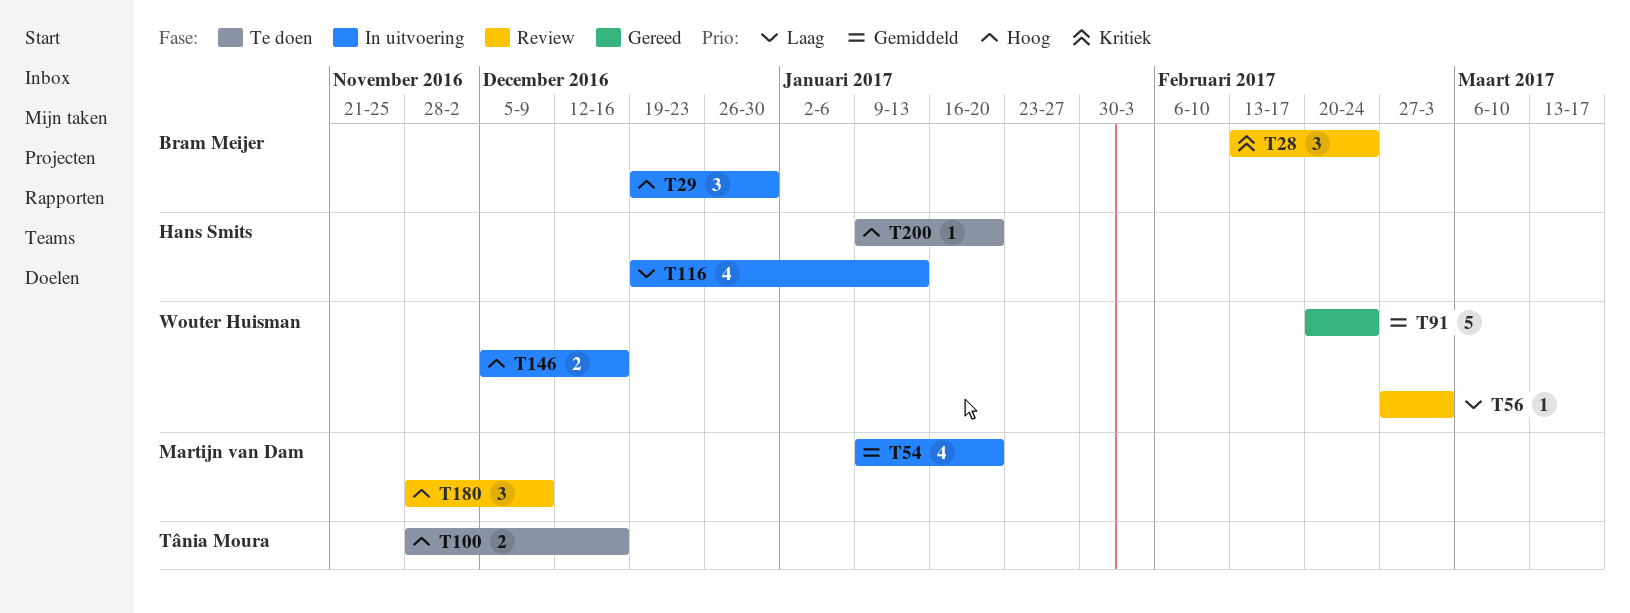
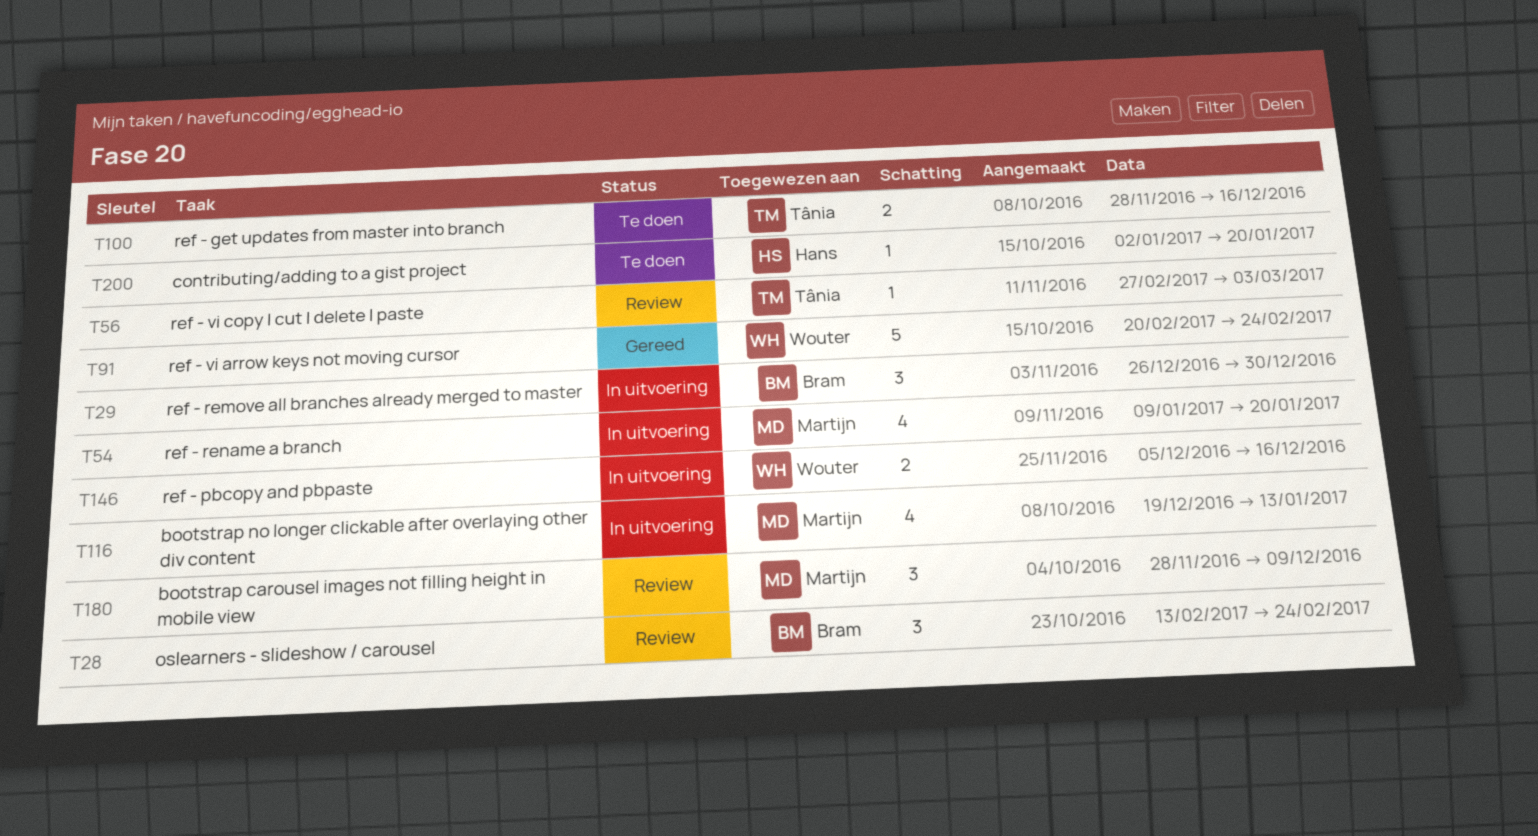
T29, start: Dec 19 -> Dec 26
T56, owner: Wouter Huisman -> Tânia Moura
T116, owner: Hans Smits -> Martijn van Dam
T200, start: Jan 9 -> Jan 2

